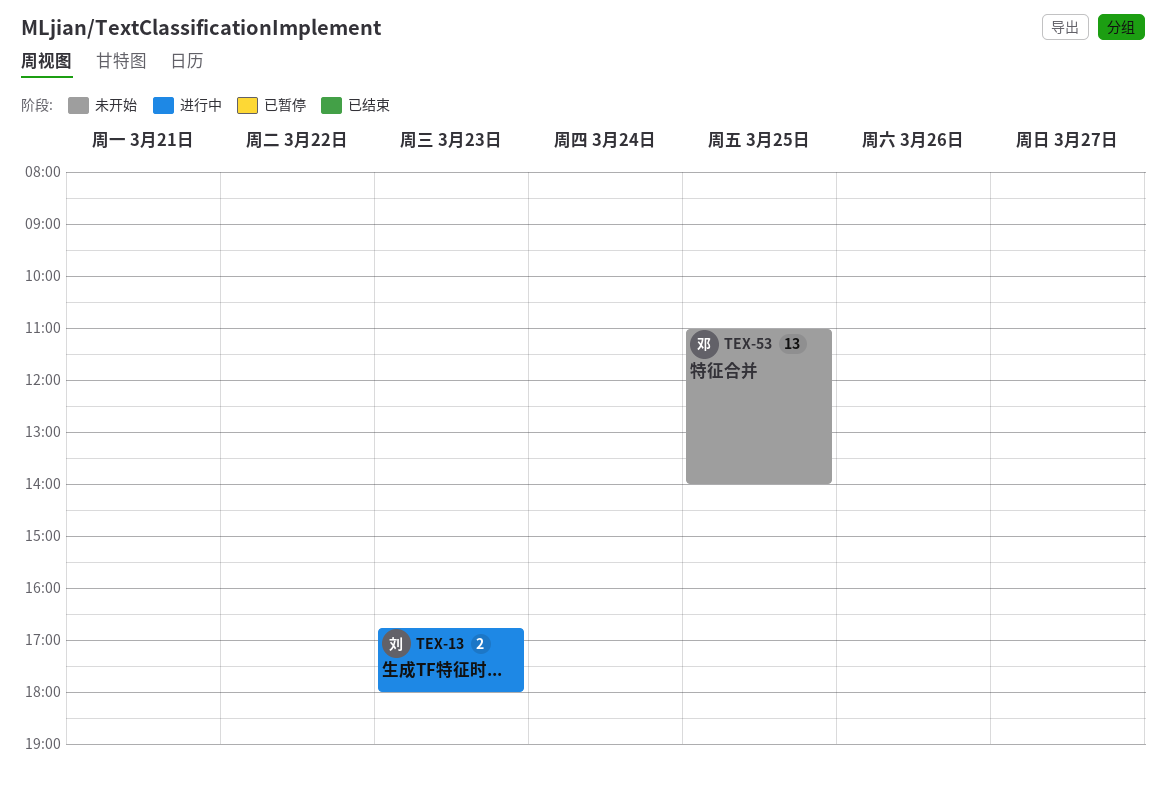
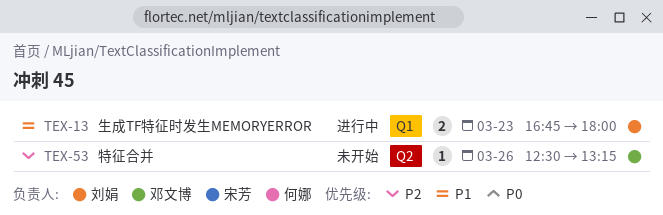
TEX-53, estimate: 13 -> 1
TEX-53, day: Mar 25 -> Mar 26
TEX-53, begins: 11:00 -> 12:30
TEX-53, ends: 14:00 -> 13:15

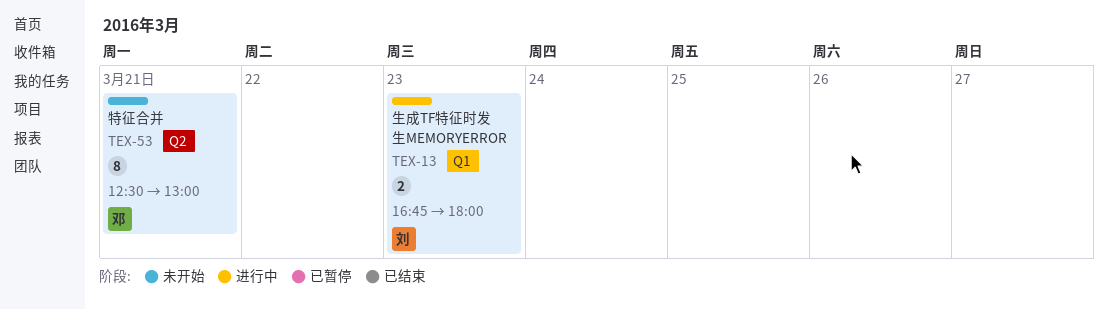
TEX-53, estimate: 1 -> 8
TEX-53, day: Mar 26 -> Mar 21
TEX-53, ends: 13:15 -> 13:00

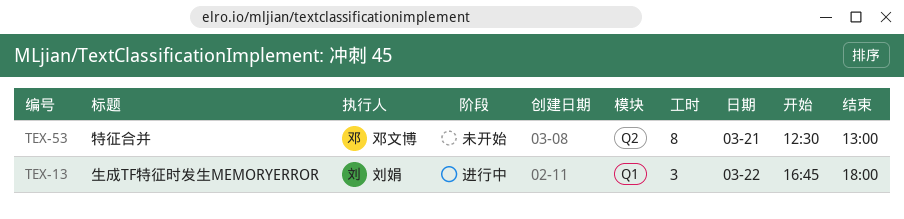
TEX-13, estimate: 2 -> 3
TEX-13, day: Mar 23 -> Mar 22

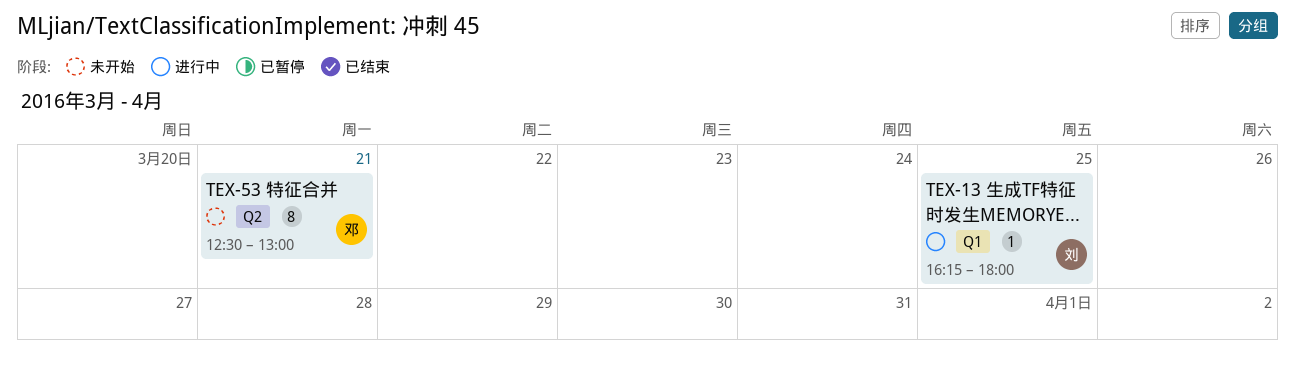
TEX-13, estimate: 3 -> 1
TEX-13, day: Mar 22 -> Mar 25
TEX-13, begins: 16:45 -> 16:15

